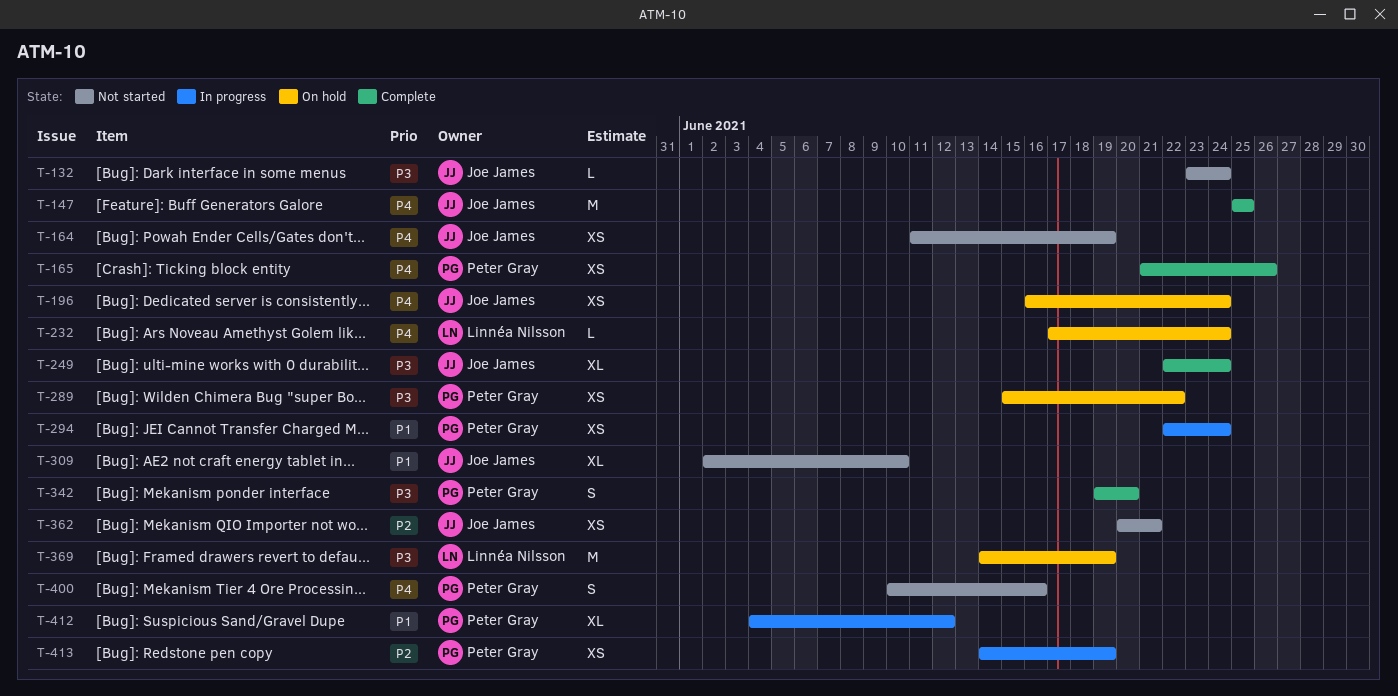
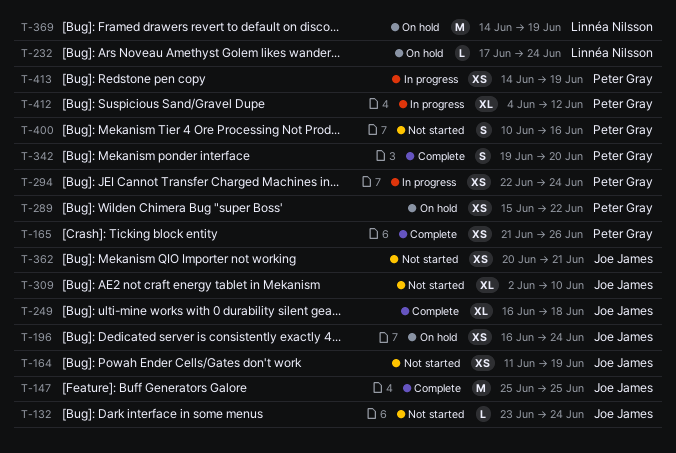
T-249, start: Jun 22 -> Jun 16
T-249, due: Jun 24 -> Jun 18

